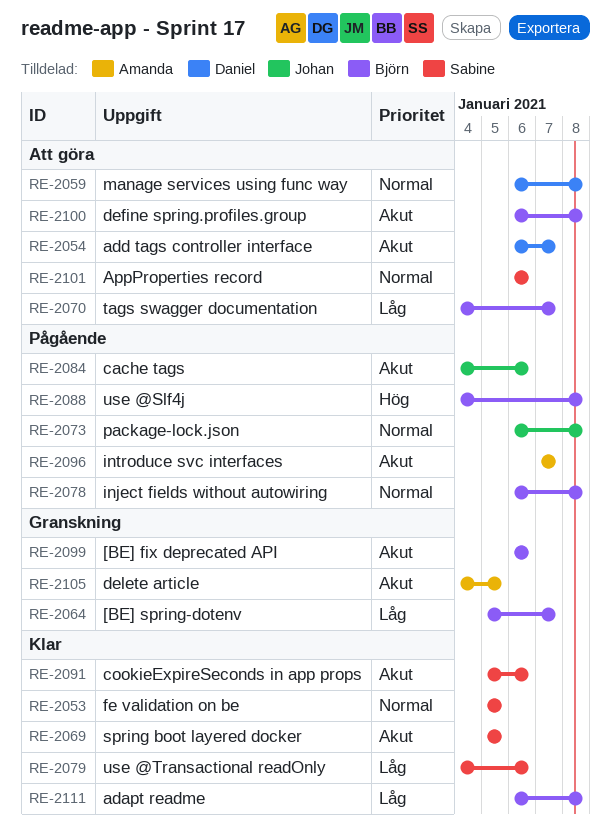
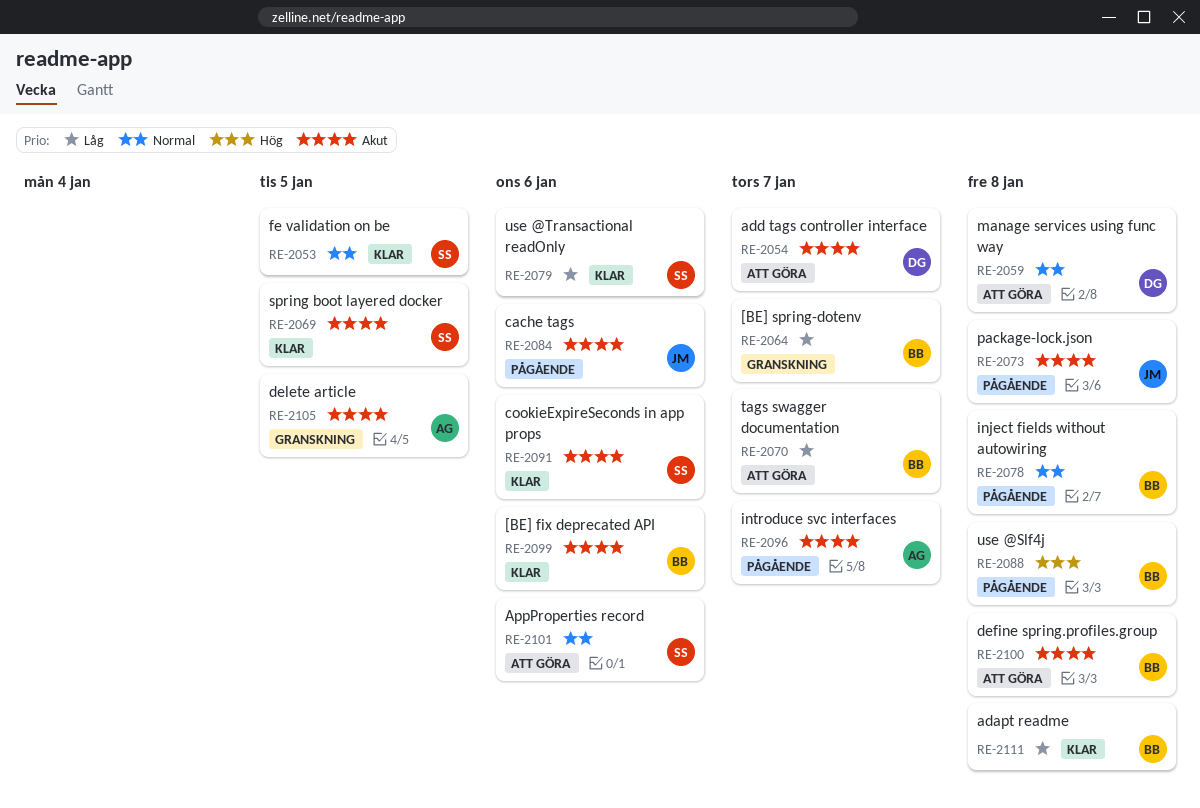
RE-2073, priority: Normal -> Akut
RE-2099, status: Granskning -> Klar

